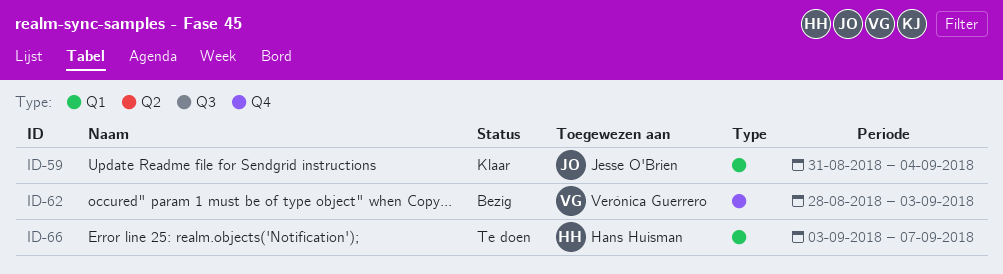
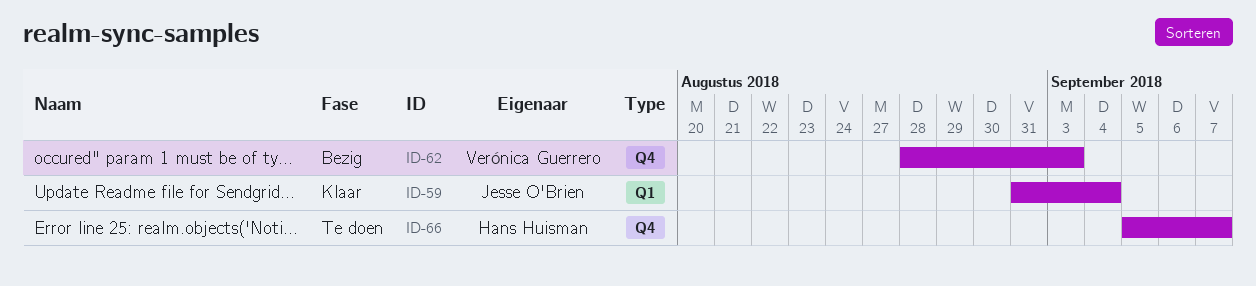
ID-66, label: Q1 -> Q4
ID-66, start: Sep 3 -> Sep 5

